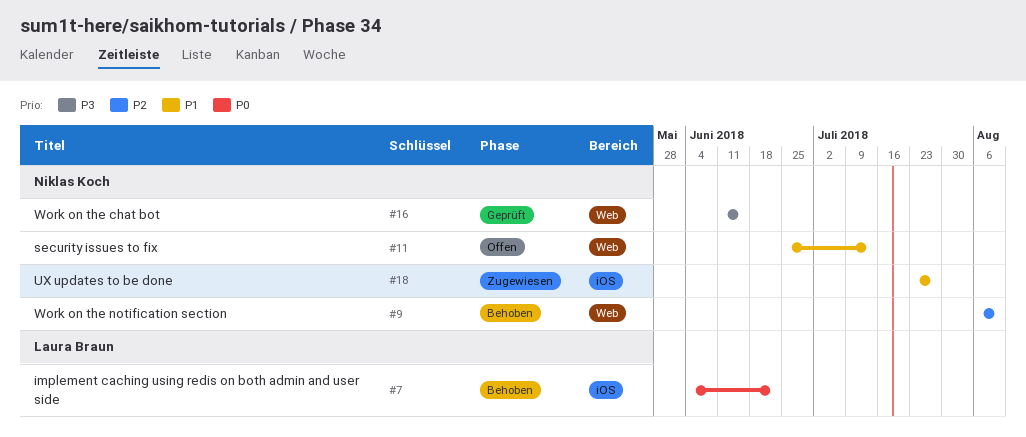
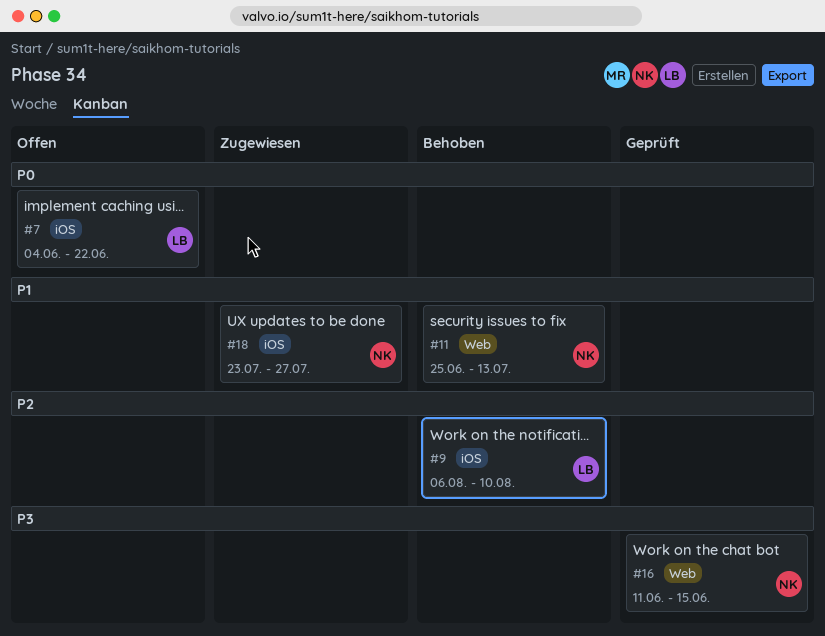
#7, status: Behoben -> Offen
#9, owner: Niklas Koch -> Laura Braun
#9, label: Web -> iOS
#11, status: Offen -> Behoben

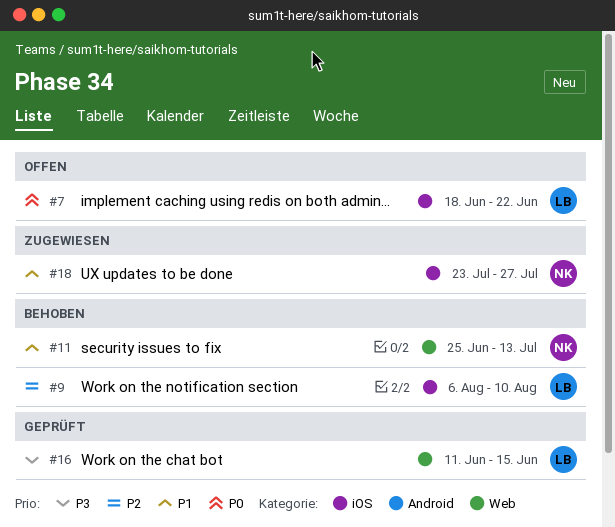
#7, start: Jun 4 -> Jun 18
#16, owner: NK -> LB

